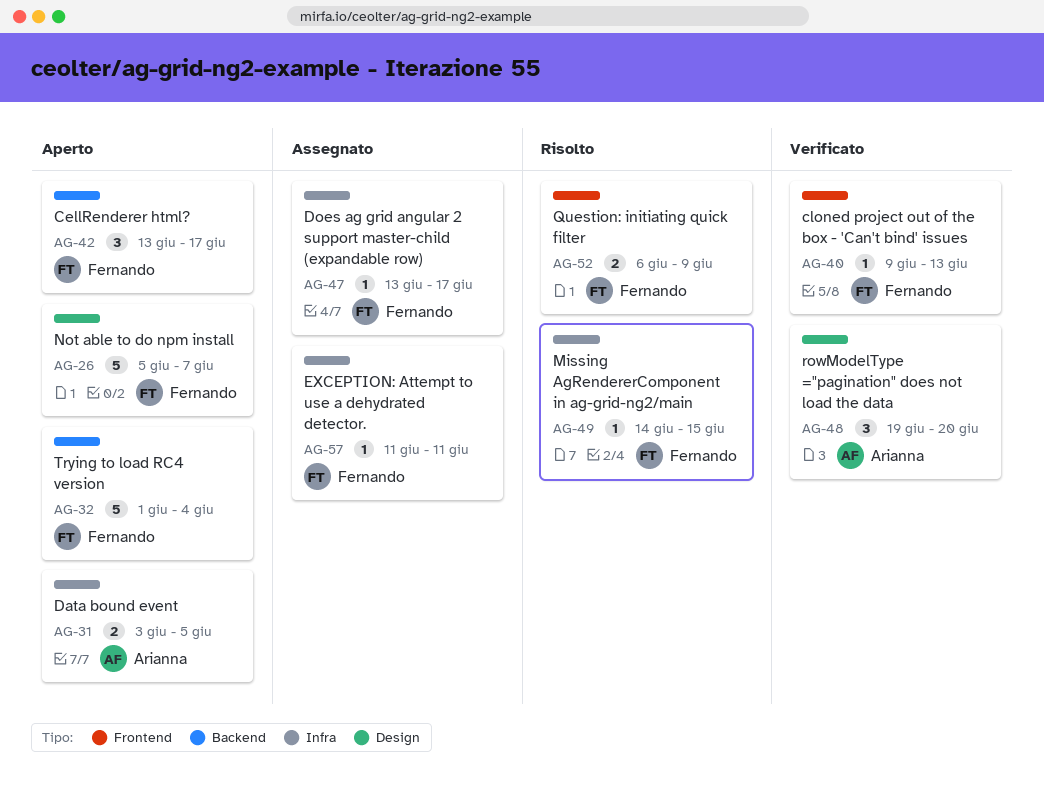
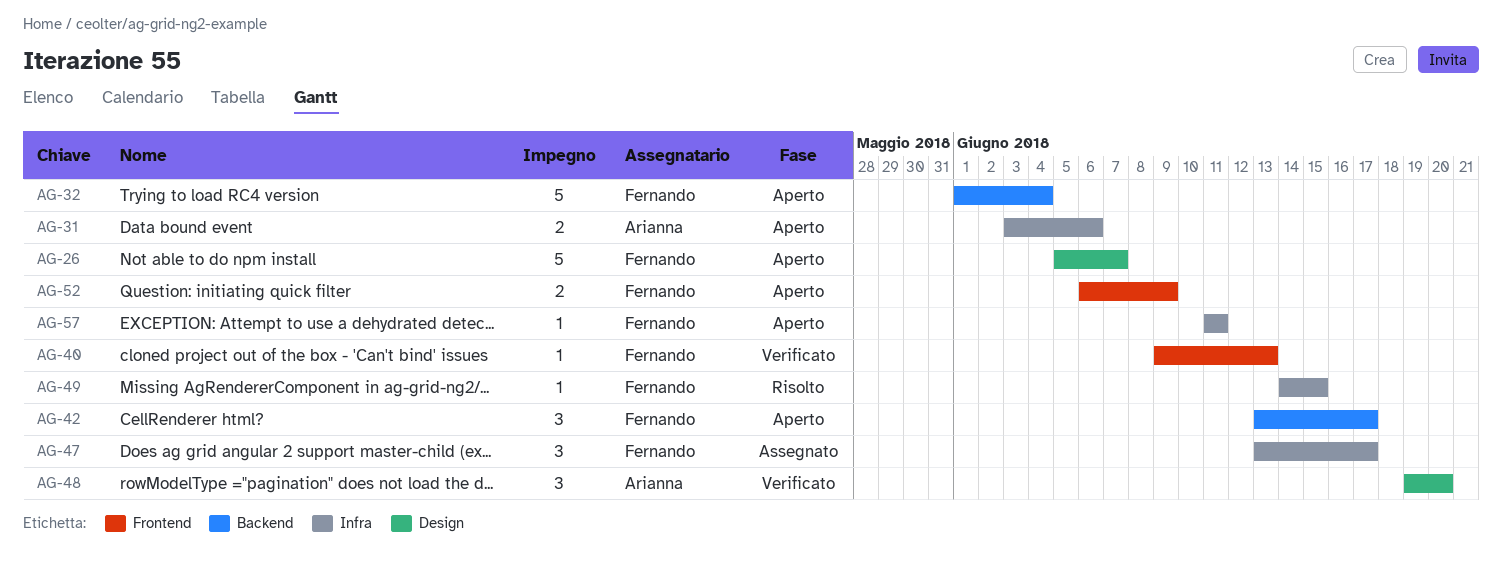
AG-31, due: Jun 5 -> Jun 6
AG-47, estimate: 1 -> 3
AG-52, status: Risolto -> Aperto
AG-57, status: Assegnato -> Aperto

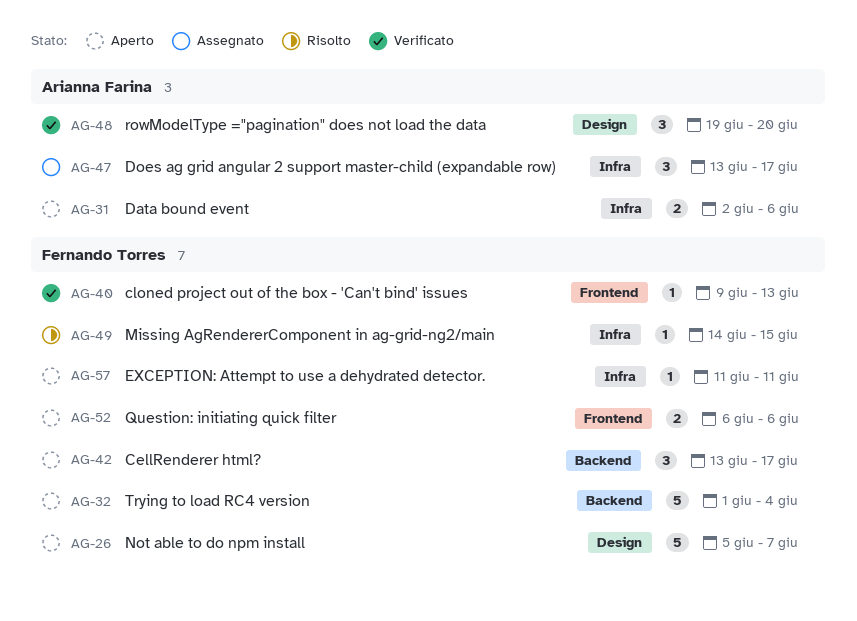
AG-31, start: Jun 3 -> Jun 2
AG-47, owner: Fernando Torres -> Arianna Farina
AG-52, due: Jun 9 -> Jun 6

